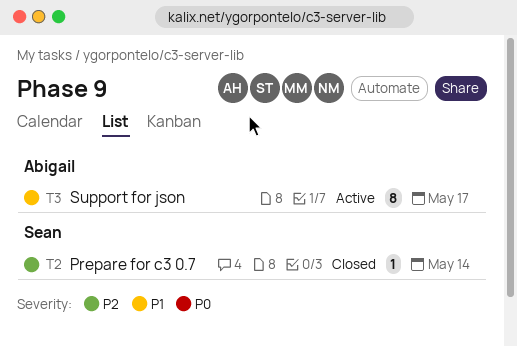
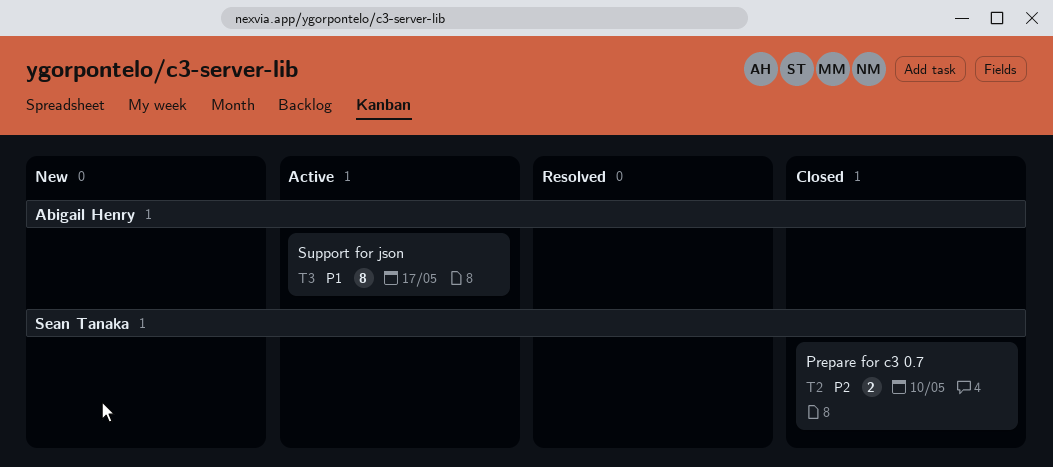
T2, estimate: 1 -> 2
T2, due: May 14 -> May 10

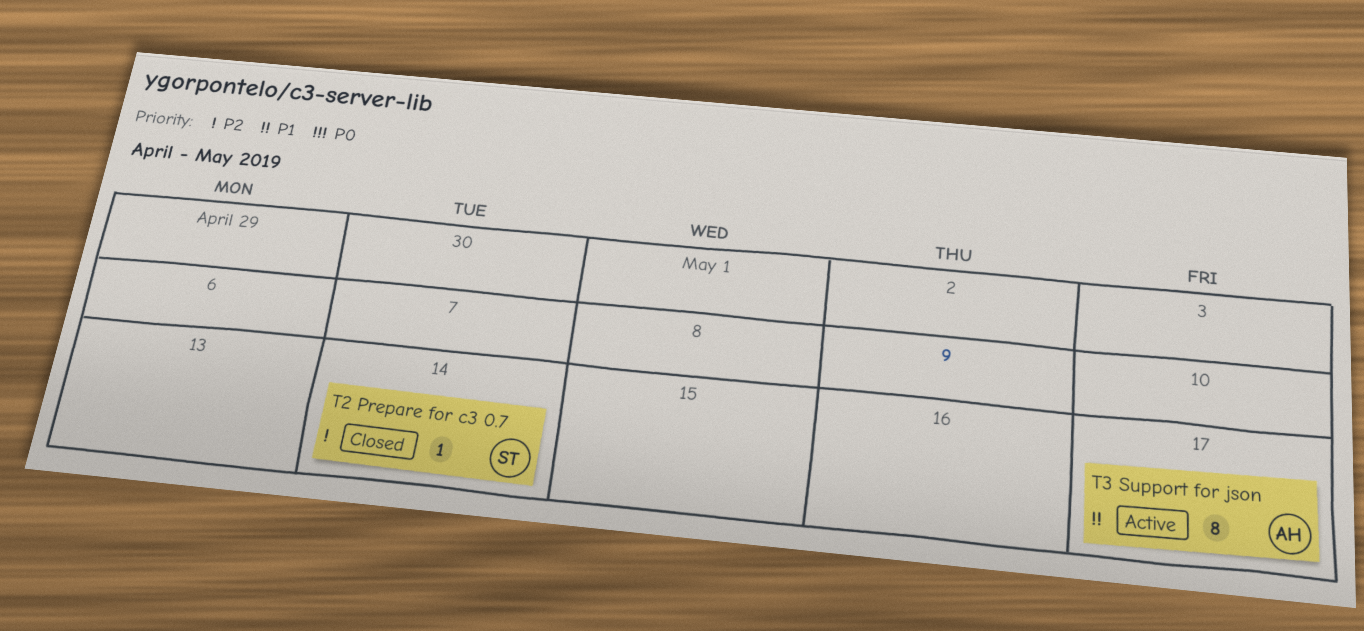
T2, estimate: 2 -> 1
T2, due: May 10 -> May 14

